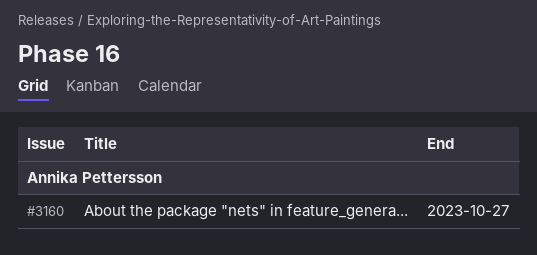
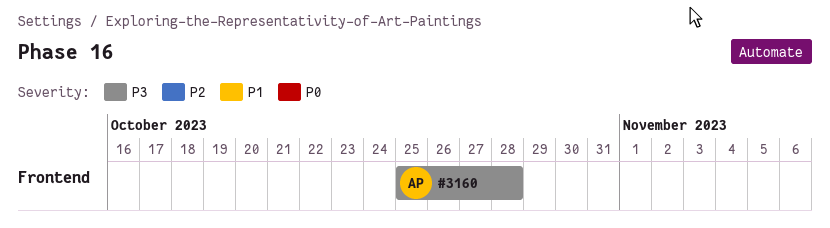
#3160, due: Oct 27 -> Oct 28

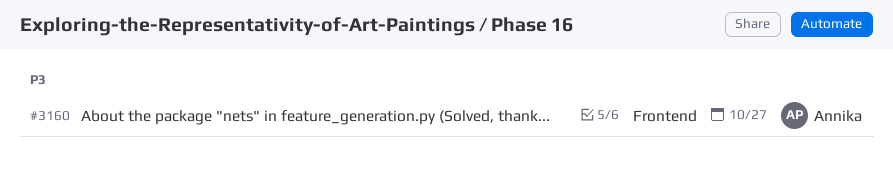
#3160, due: Oct 28 -> Oct 27

